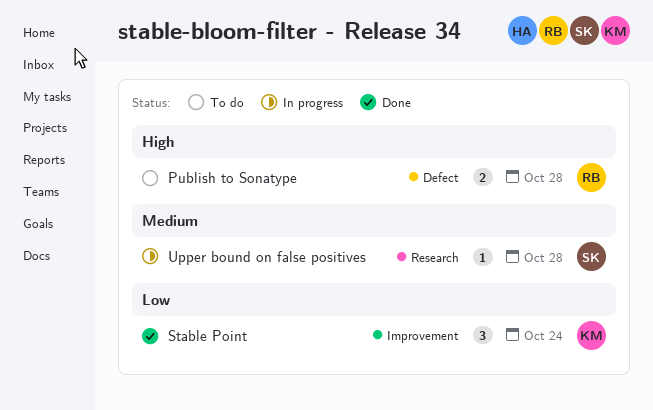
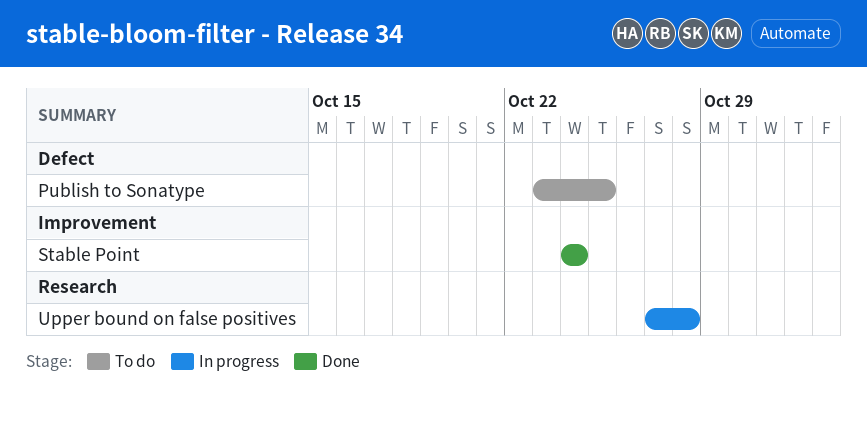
Publish to Sonatype, due: Oct 28 -> Oct 25

